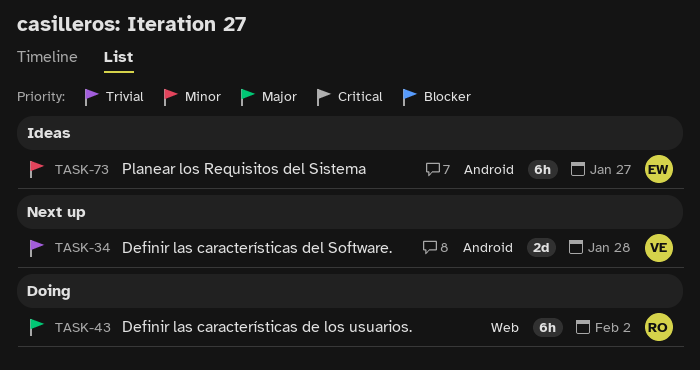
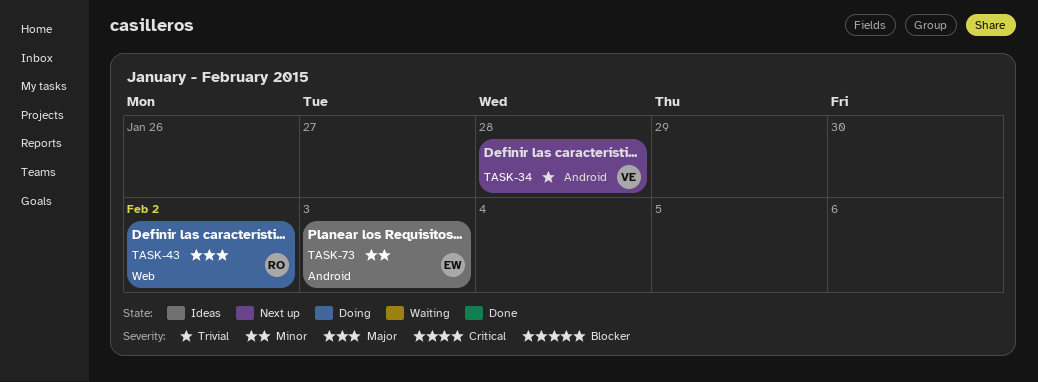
TASK-73, due: Jan 27 -> Feb 3

